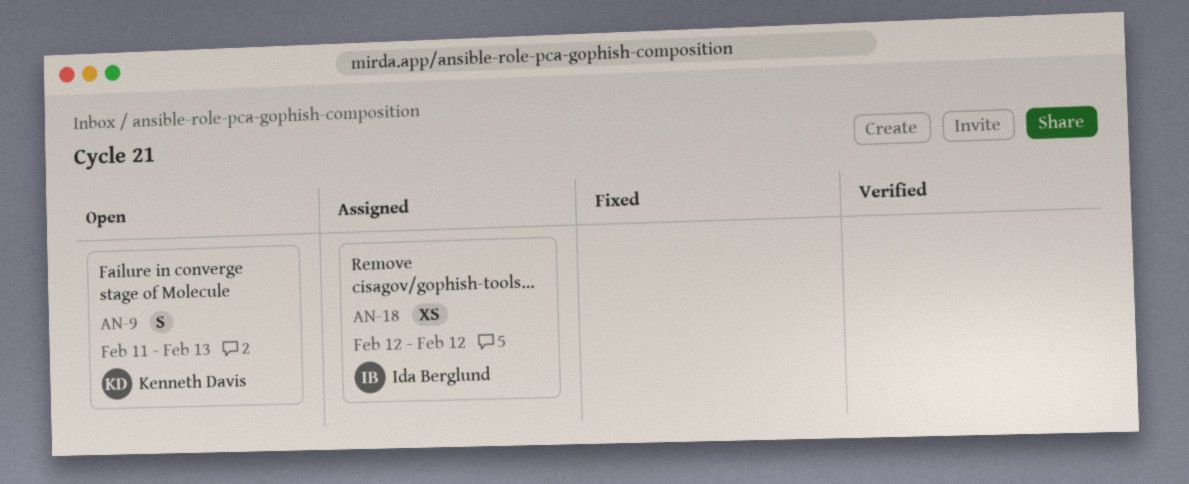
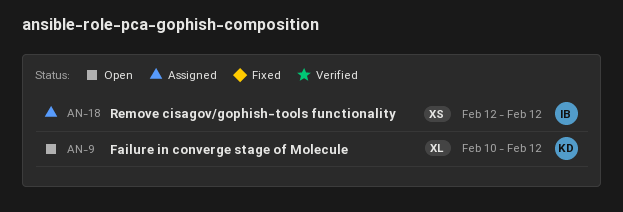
AN-9, estimate: S -> XL
AN-9, start: Feb 11 -> Feb 10
AN-9, due: Feb 13 -> Feb 12

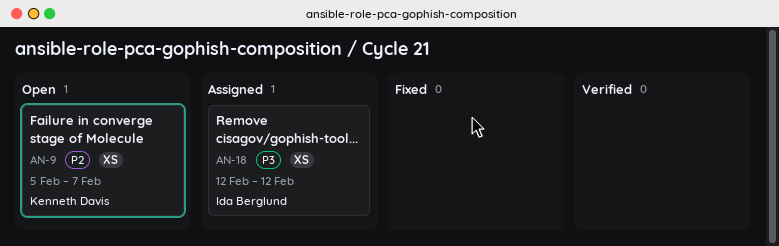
AN-9, estimate: XL -> XS
AN-9, start: Feb 10 -> Feb 5
AN-9, due: Feb 12 -> Feb 7

